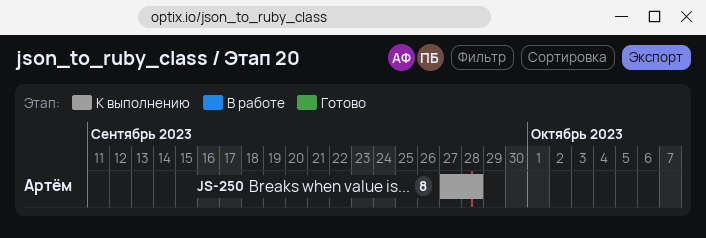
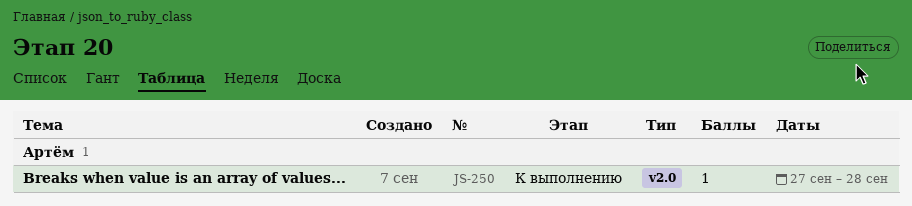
JS-250, estimate: 8 -> 1

